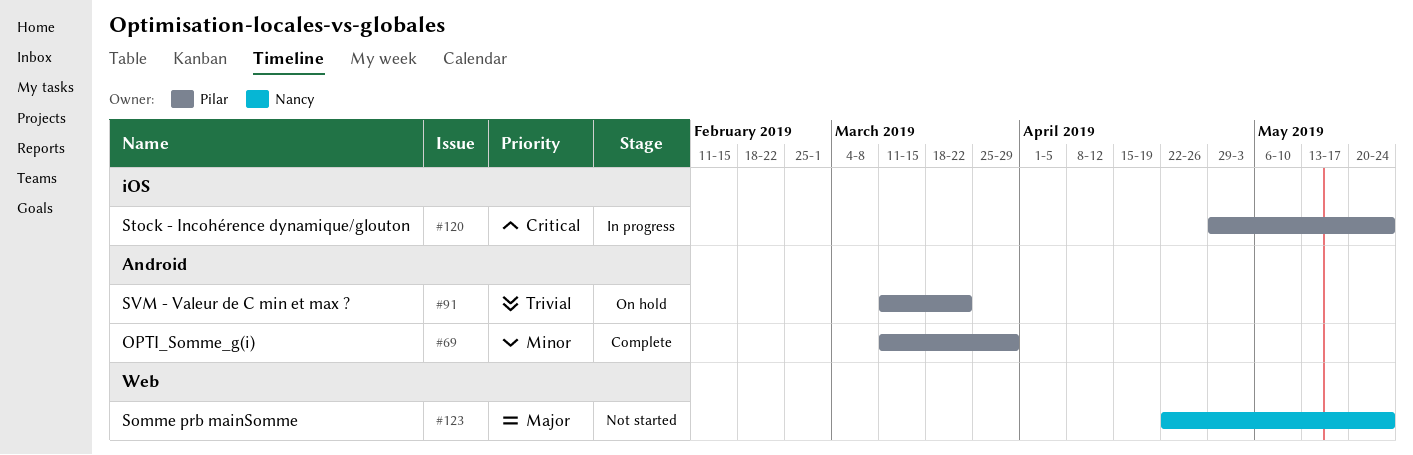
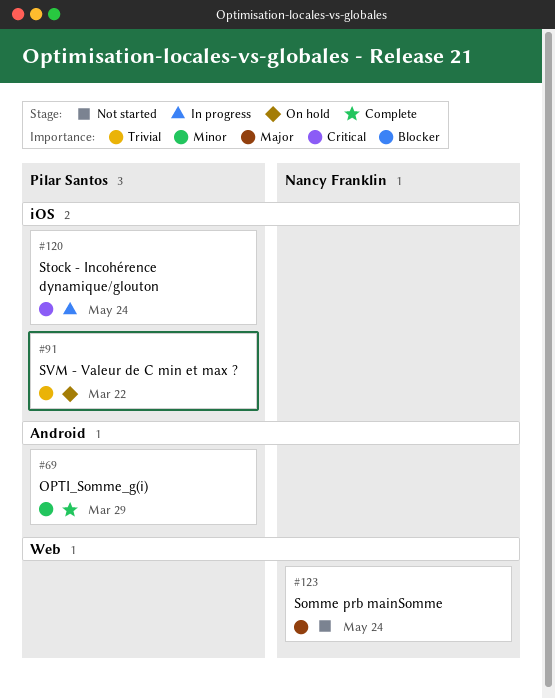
#91, label: Android -> iOS

